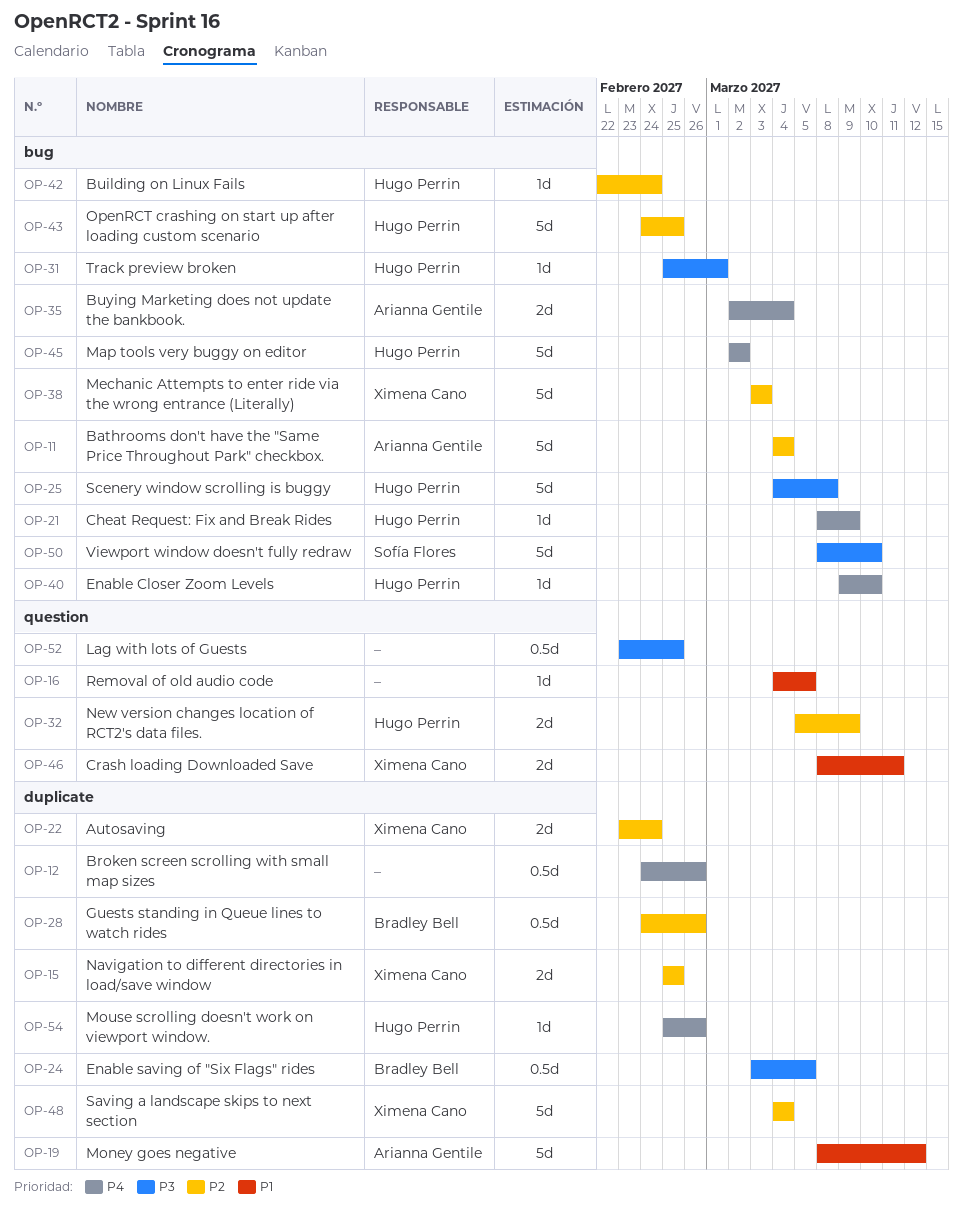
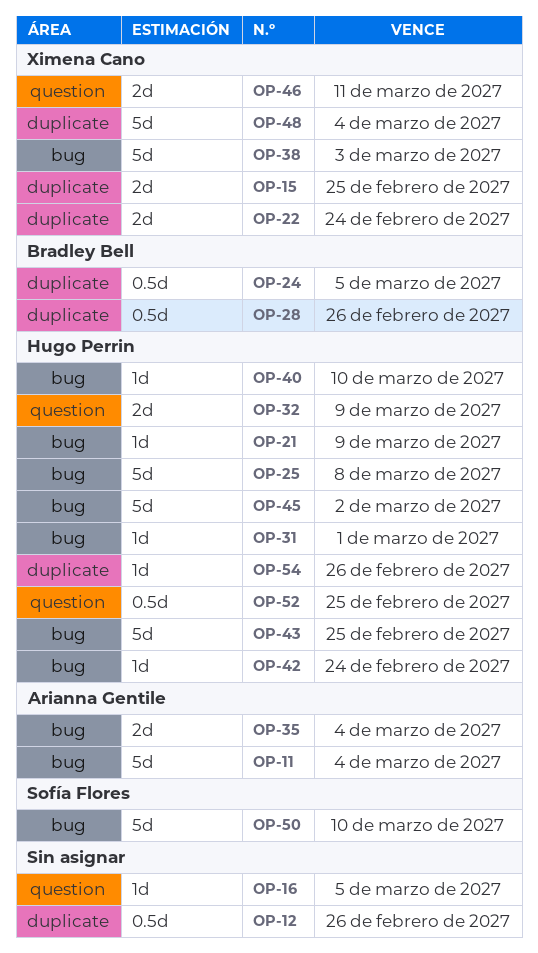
OP-19: present -> none
OP-52, owner: none -> Hugo Perrin

